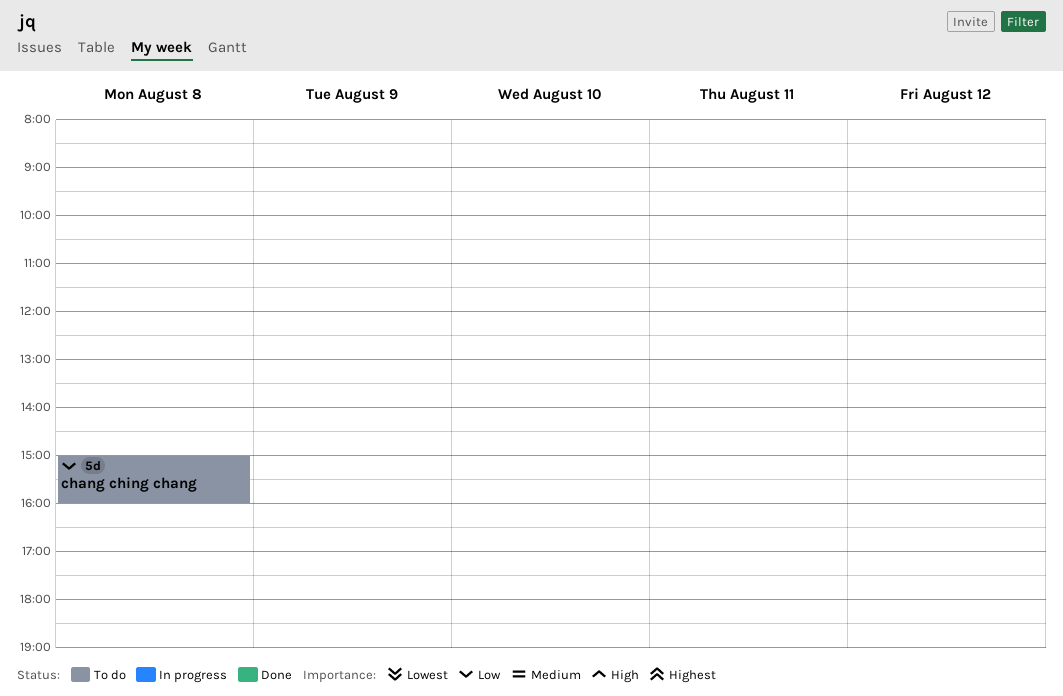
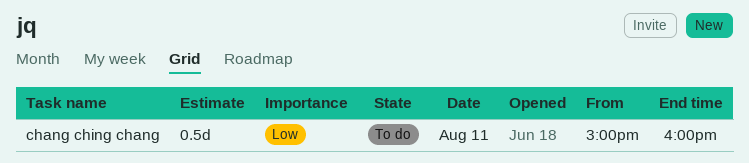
chang ching chang, estimate: 5d -> 0.5d
chang ching chang, day: Aug 8 -> Aug 11

